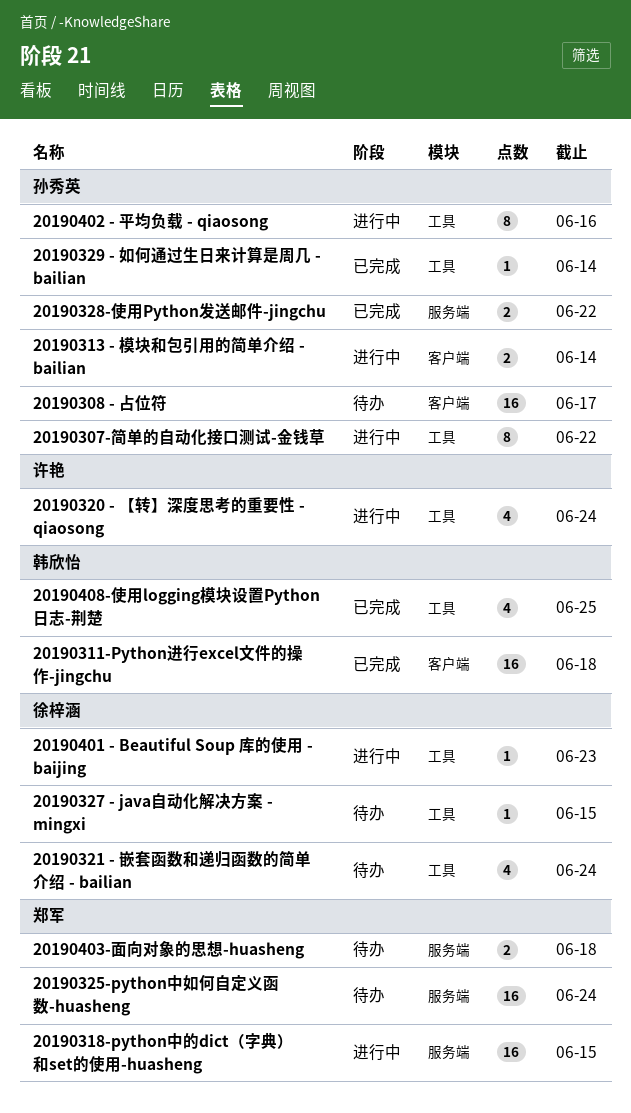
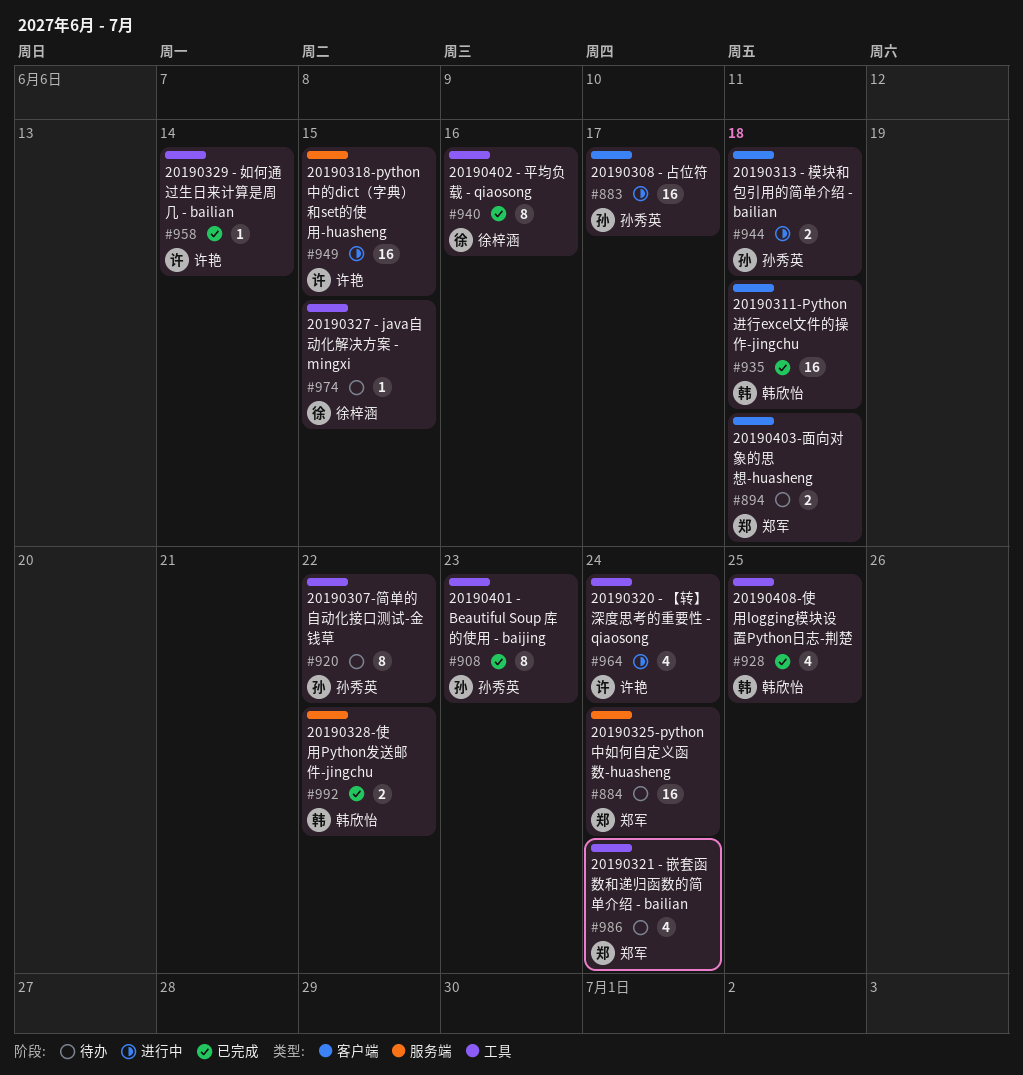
20190307-简单的自动化接口测试-金钱草, status: 进行中 -> 待办
20190308 - 占位符, status: 待办 -> 进行中
20190313 - 模块和包引用的简单介绍 - bailian, due: Jun 14 -> Jun 18
20190318-python中的dict（字典）和set的使用-huasheng, owner: 郑军 -> 许艳
20190321 - 嵌套函数和递归函数的简单介绍 - bailian, owner: 徐梓涵 -> 郑军
20190328-使用Python发送邮件-jingchu, owner: 孙秀英 -> 韩欣怡
20190329 - 如何通过生日来计算是周几 - bailian, owner: 孙秀英 -> 许艳
20190401 - Beautiful Soup 库的使用 - baijing, status: 进行中 -> 已完成
20190401 - Beautiful Soup 库的使用 - baijing, owner: 徐梓涵 -> 孙秀英
20190401 - Beautiful Soup 库的使用 - baijing, estimate: 1 -> 8
20190402 - 平均负载 - qiaosong, status: 进行中 -> 已完成
20190402 - 平均负载 - qiaosong, owner: 孙秀英 -> 徐梓涵
20190403-面向对象的思想-huasheng, label: 服务端 -> 客户端

